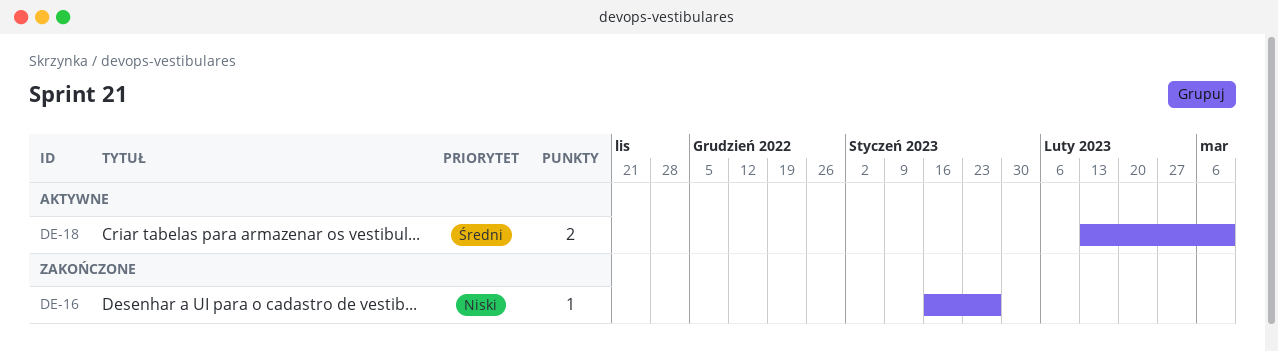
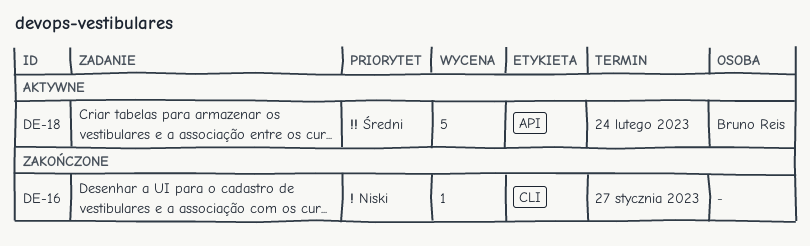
DE-18, estimate: 2 -> 5
DE-18, due: Mar 10 -> Feb 24

